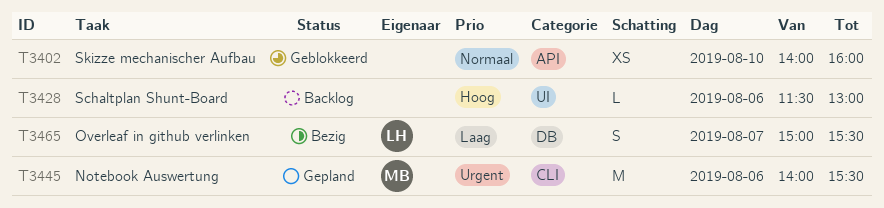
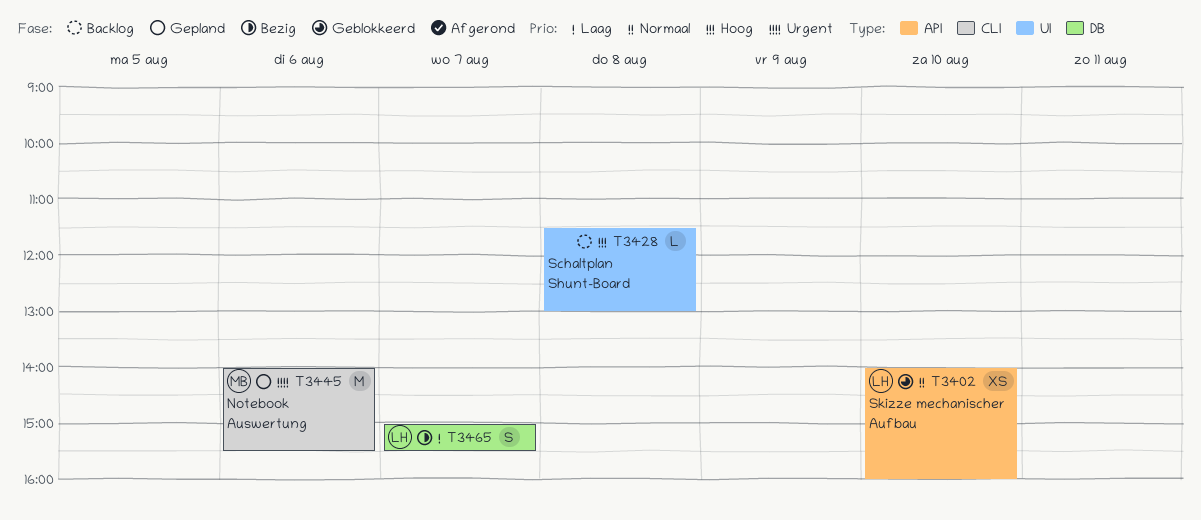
T3402, owner: none -> LH
T3428, day: Aug 6 -> Aug 8

